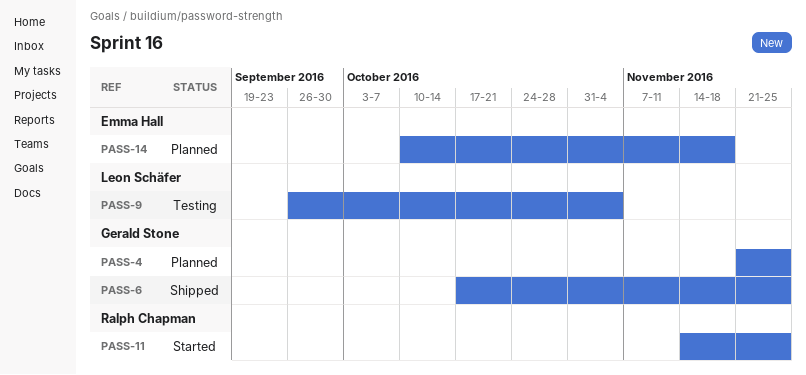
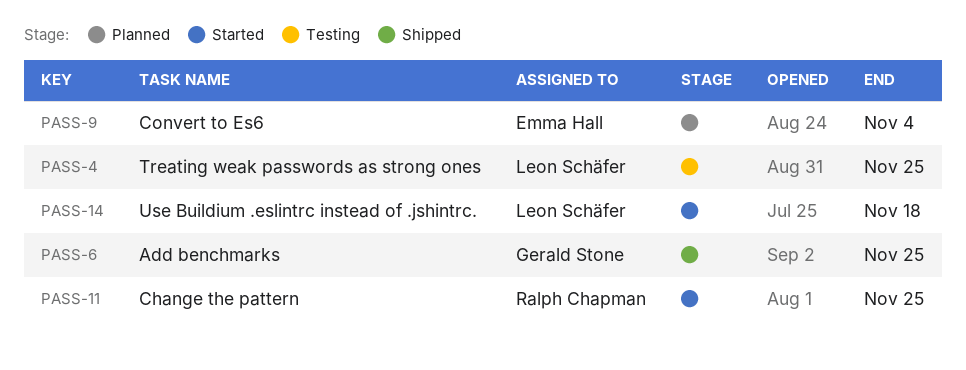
PASS-4, status: Planned -> Testing
PASS-4, owner: Gerald Stone -> Leon Schäfer
PASS-9, status: Testing -> Planned
PASS-9, owner: Leon Schäfer -> Emma Hall
PASS-14, status: Planned -> Started
PASS-14, owner: Emma Hall -> Leon Schäfer

